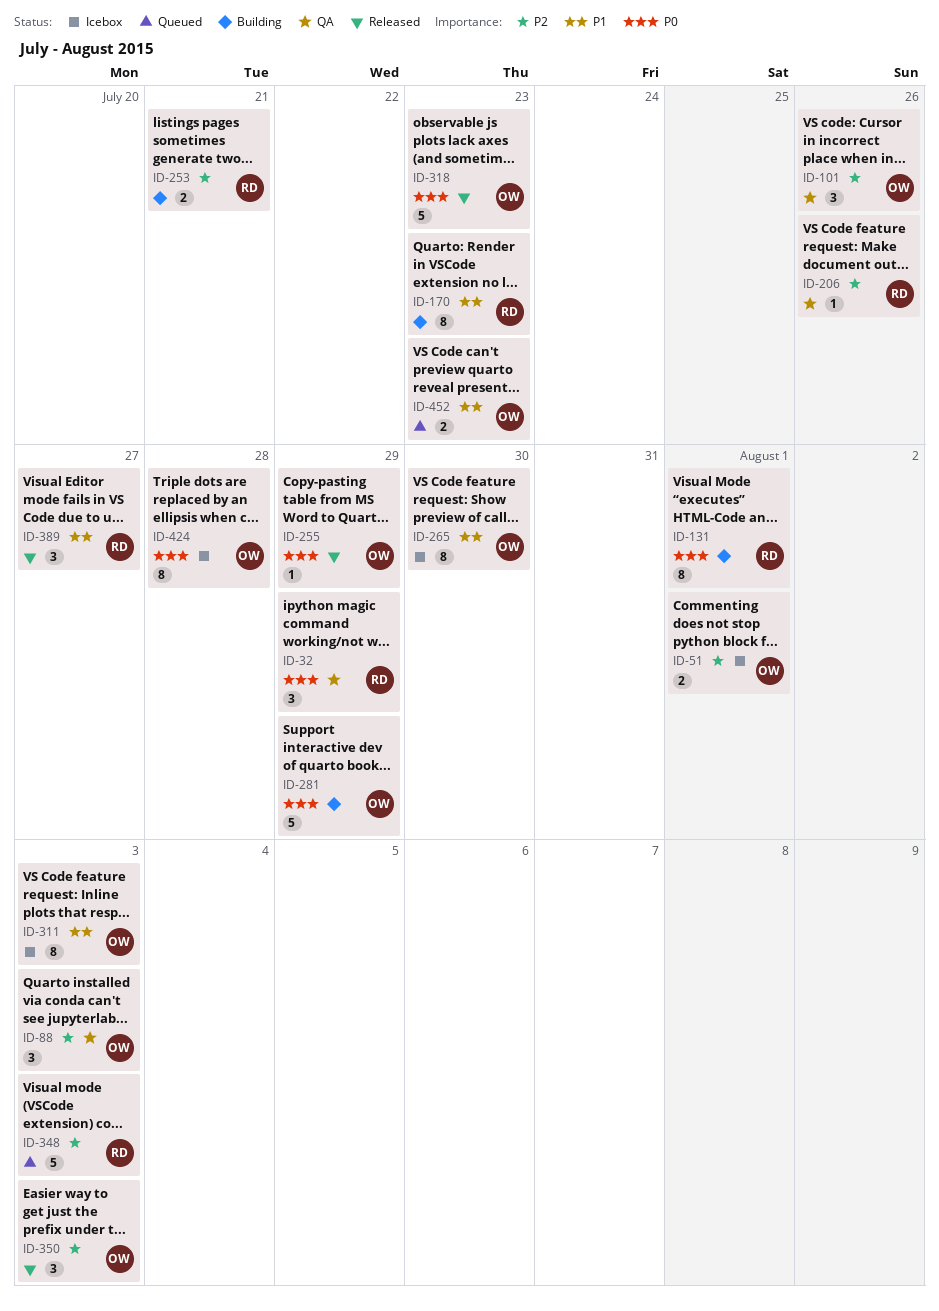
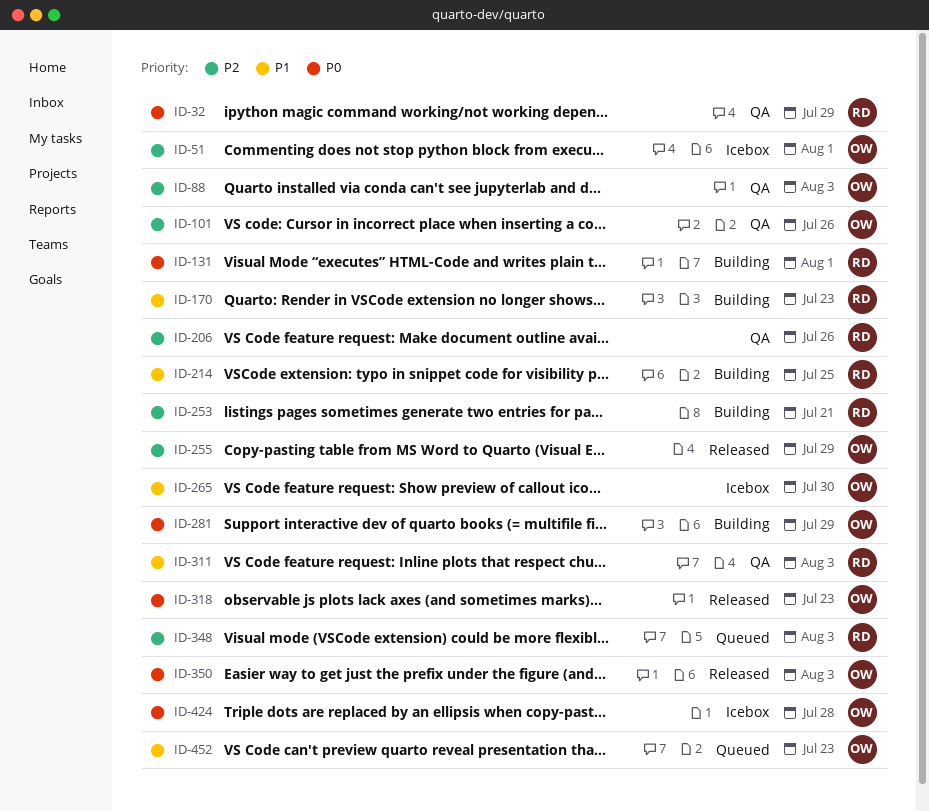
ID-214: none -> present
ID-255, priority: P0 -> P2
ID-311, status: Icebox -> QA
ID-311, owner: OW -> RD
ID-350, priority: P2 -> P0
ID-389: present -> none

